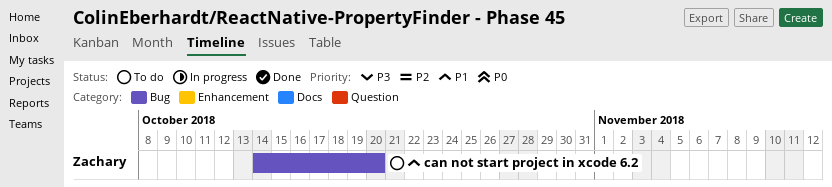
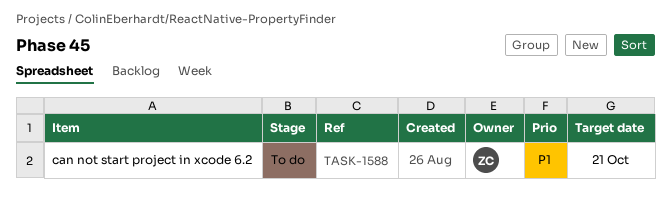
can not start project in xcode 6.2, due: Oct 20 -> Oct 21

